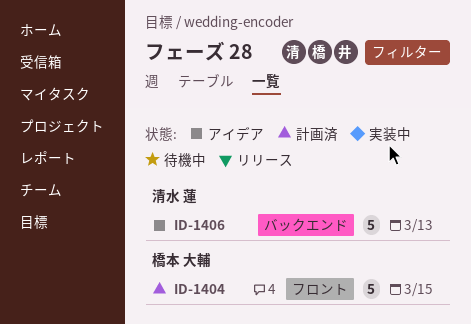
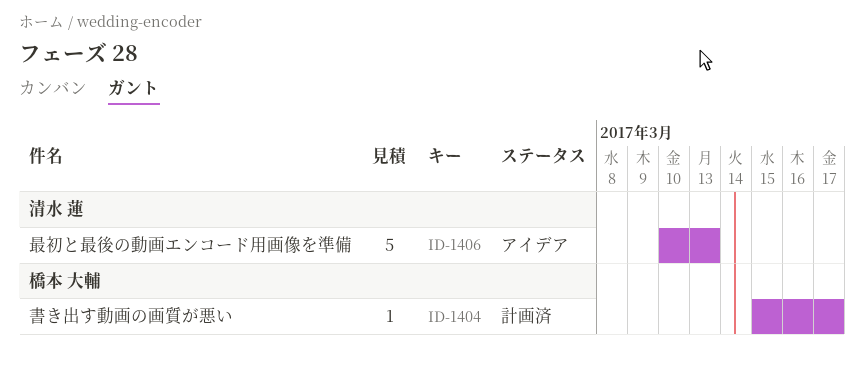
ID-1404, estimate: 5 -> 1
ID-1404, due: Mar 15 -> Mar 17

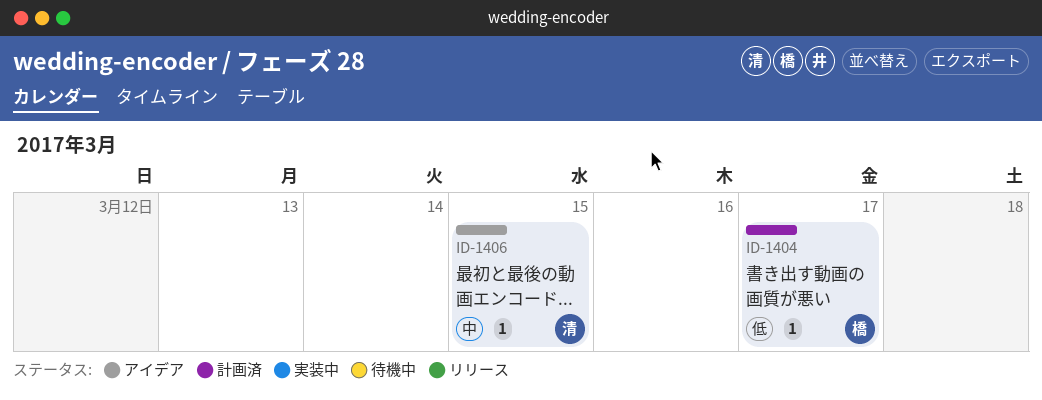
ID-1406, estimate: 5 -> 1
ID-1406, due: Mar 13 -> Mar 15

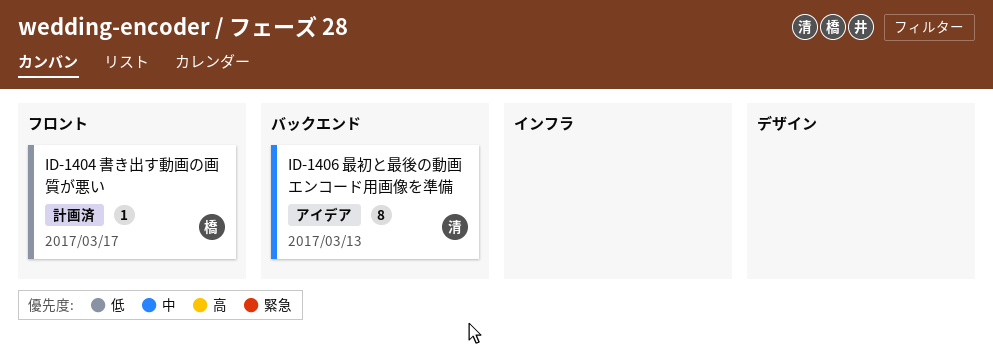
ID-1406, estimate: 1 -> 8
ID-1406, due: Mar 15 -> Mar 13

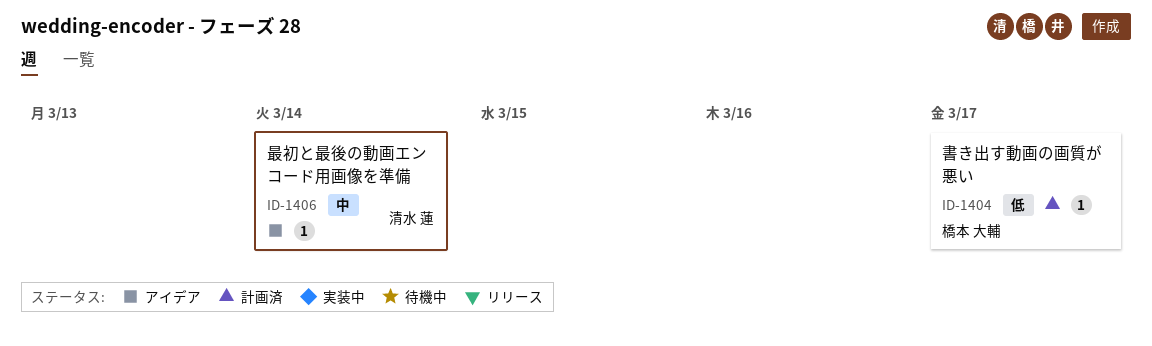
ID-1406, estimate: 8 -> 1
ID-1406, due: Mar 13 -> Mar 14

